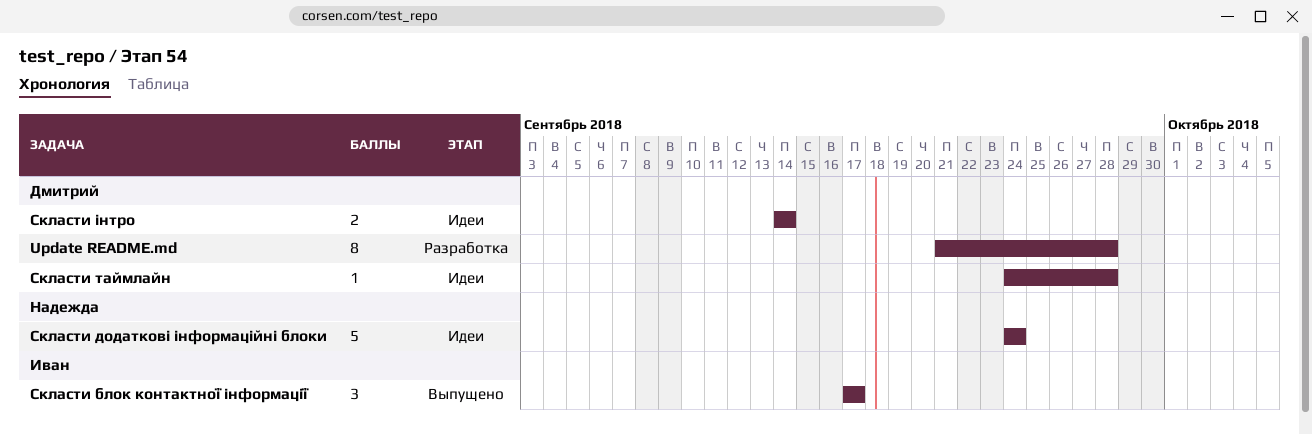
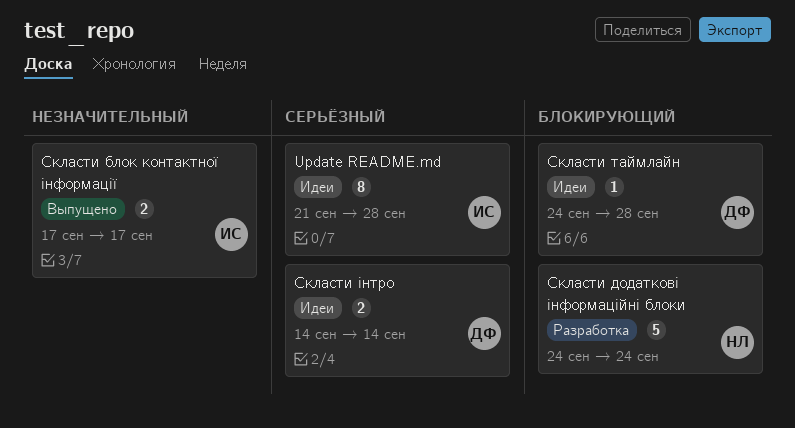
Update README.md, status: Разработка -> Идеи
Update README.md, owner: Дмитрий -> Иван
Скласти блок контактної інформації, estimate: 3 -> 2
Скласти додаткові інформаційні блоки, status: Идеи -> Разработка

